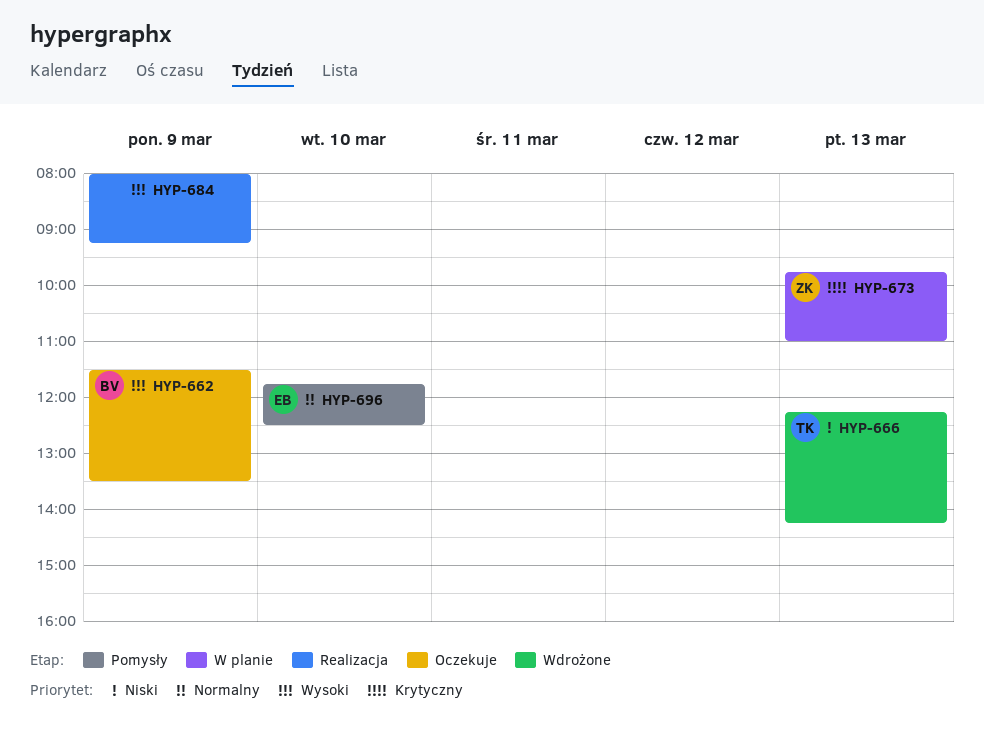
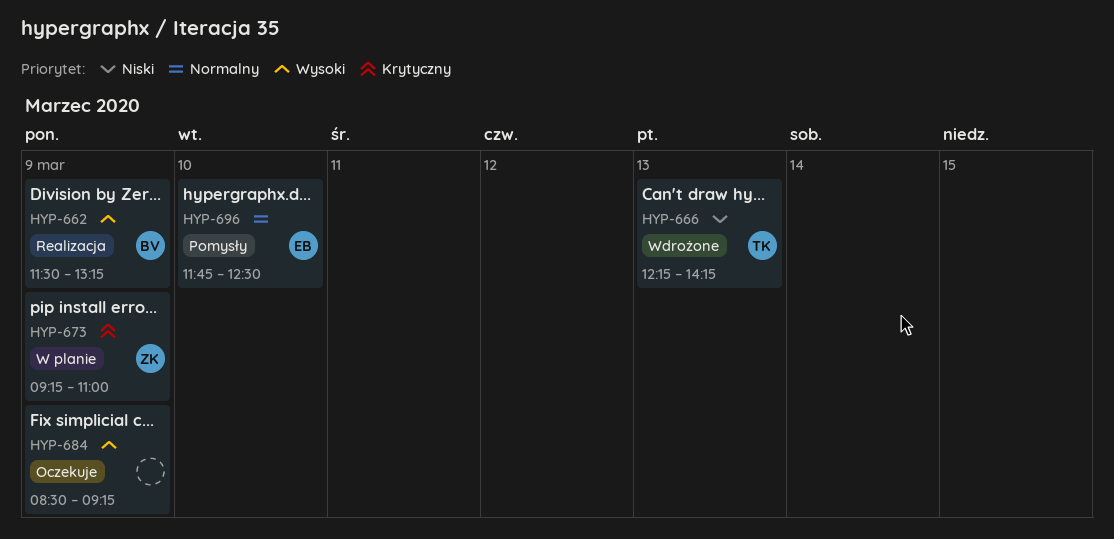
HYP-662, status: Oczekuje -> Realizacja
HYP-662, ends: 13:30 -> 13:15
HYP-673, day: Mar 13 -> Mar 9
HYP-673, begins: 09:45 -> 09:15
HYP-684, status: Realizacja -> Oczekuje
HYP-684, begins: 08:00 -> 08:30

